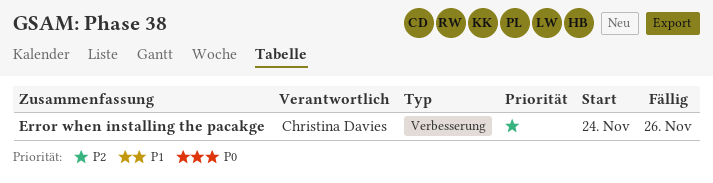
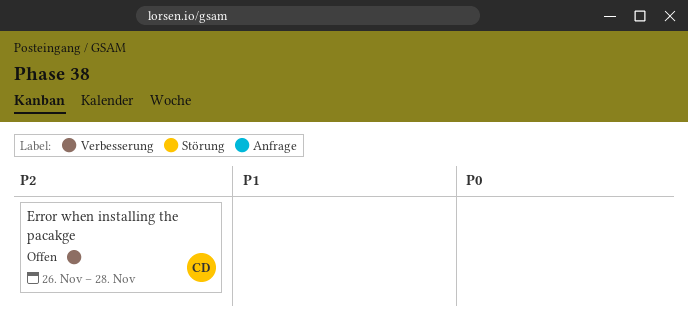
Error when installing the pacakge, start: Nov 24 -> Nov 26
Error when installing the pacakge, due: Nov 26 -> Nov 28

